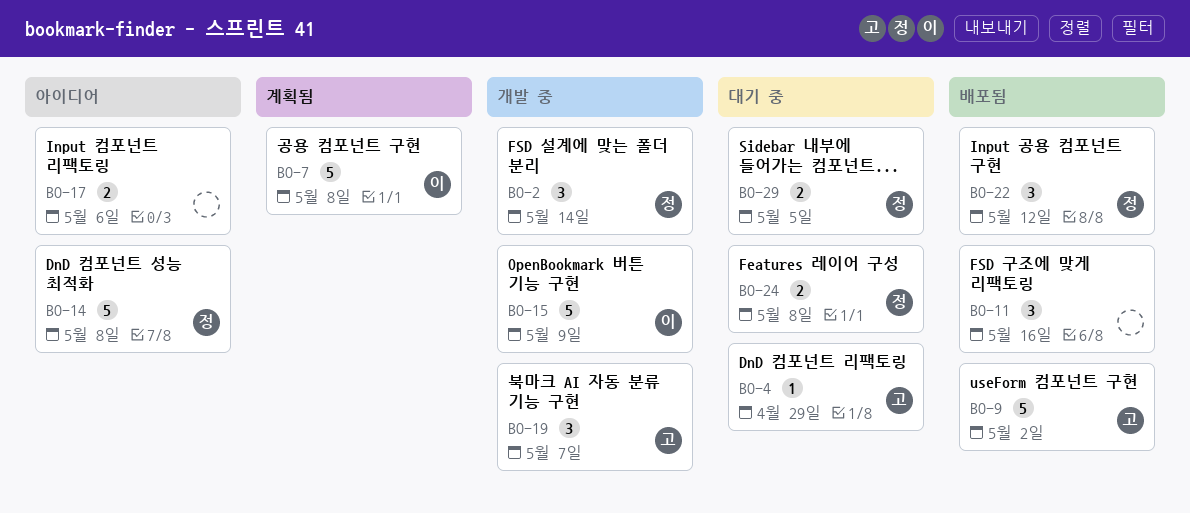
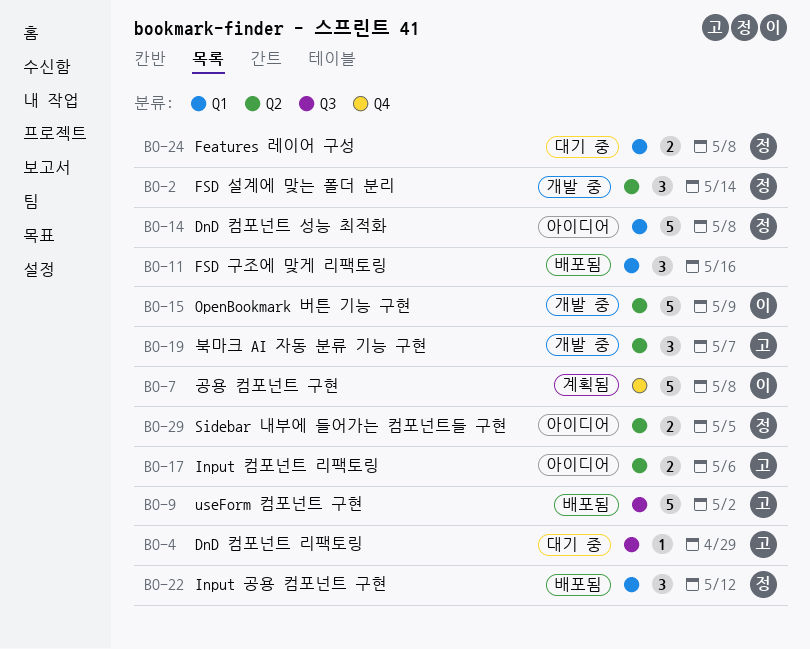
BO-17, owner: none -> 고
BO-29, status: 대기 중 -> 아이디어

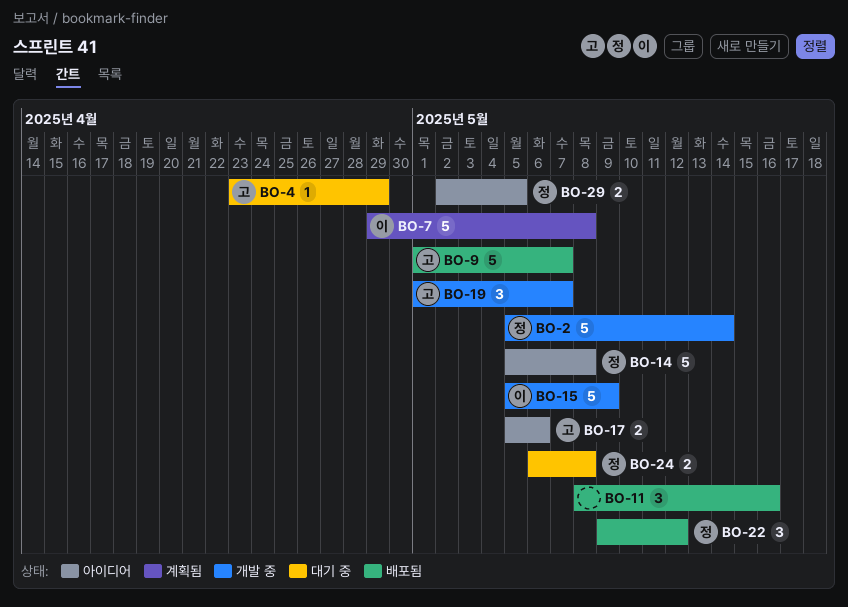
BO-2, estimate: 3 -> 5
BO-9, due: May 2 -> May 7

